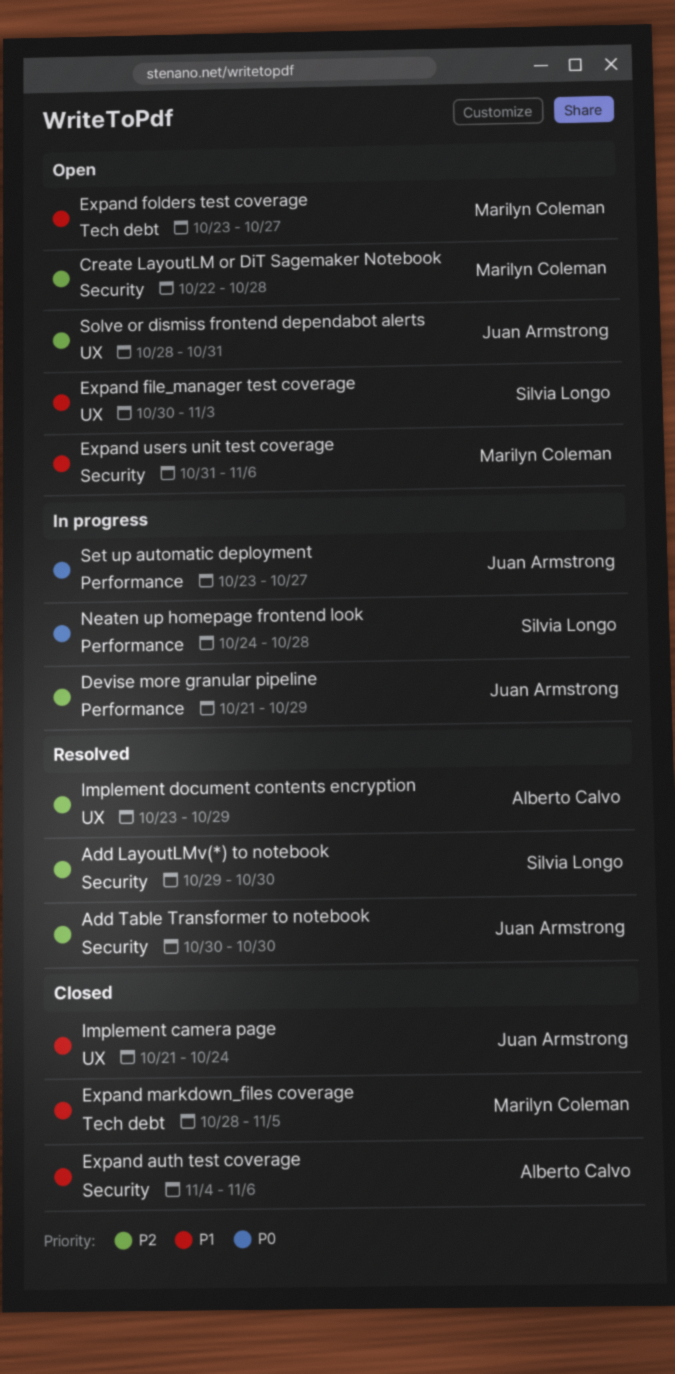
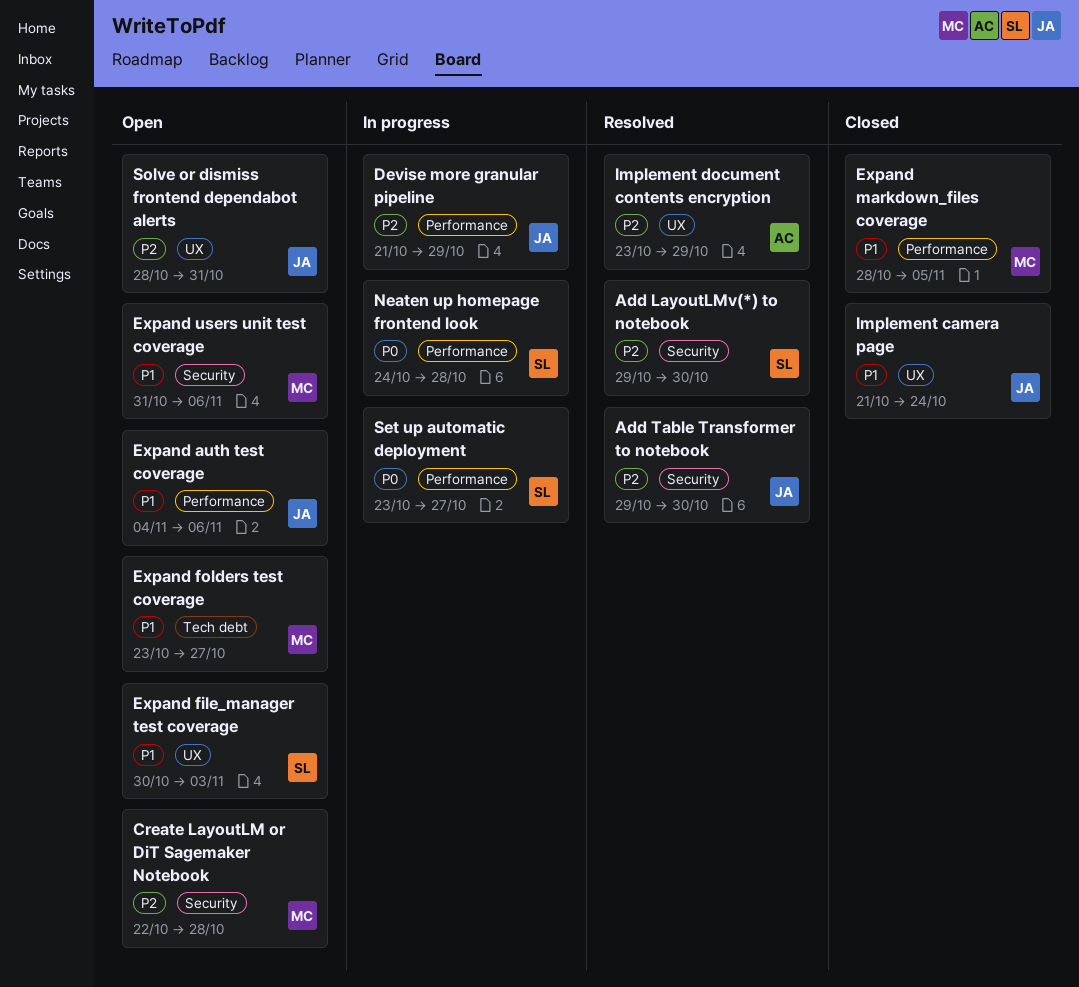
Add Table Transformer to notebook, start: Oct 30 -> Oct 29
Expand auth test coverage, status: Closed -> Open
Expand auth test coverage, owner: Alberto Calvo -> Juan Armstrong
Expand auth test coverage, label: Security -> Performance
Expand markdown_files coverage, label: Tech debt -> Performance
Set up automatic deployment, owner: Juan Armstrong -> Silvia Longo

